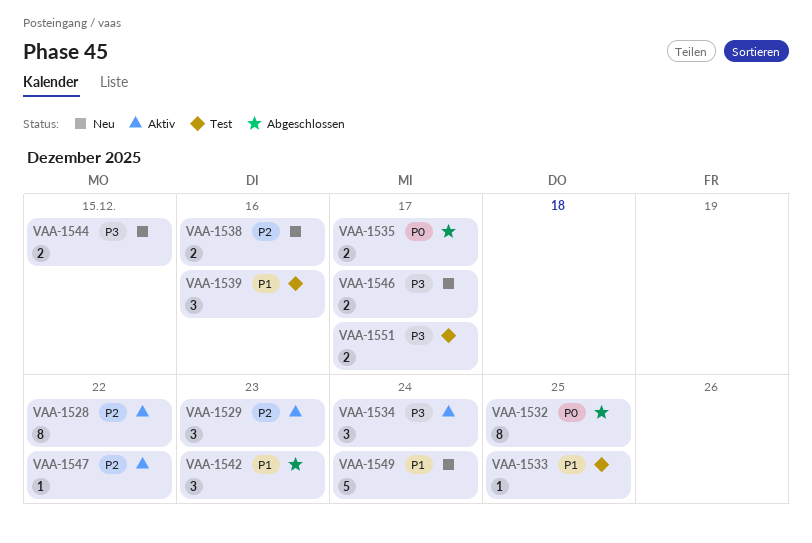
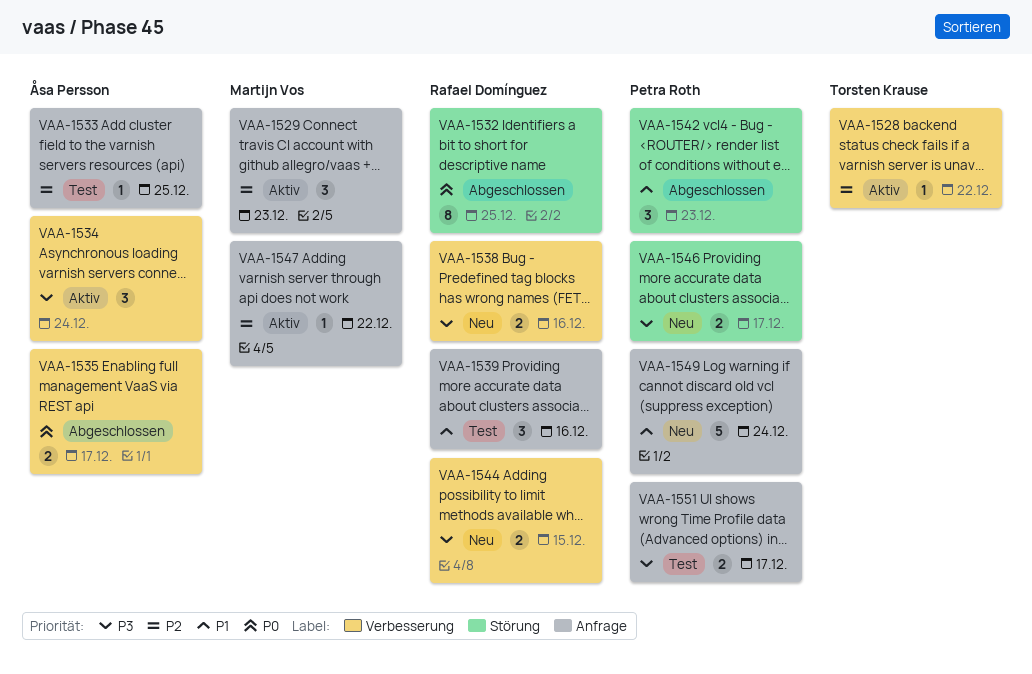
VAA-1528, estimate: 8 -> 1
VAA-1533, priority: P1 -> P2
VAA-1538, priority: P2 -> P3

